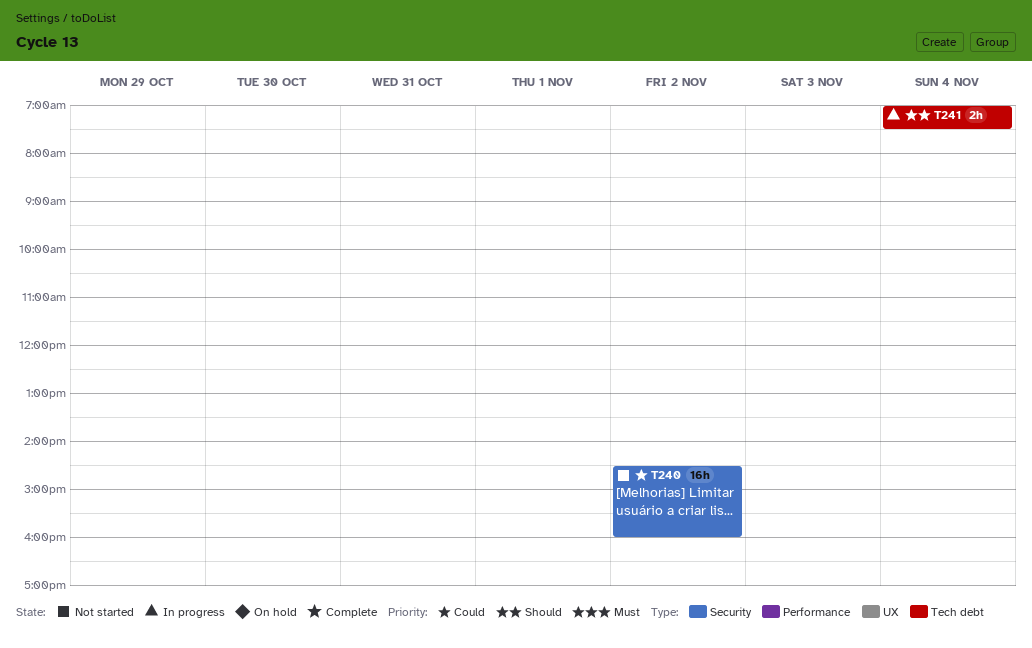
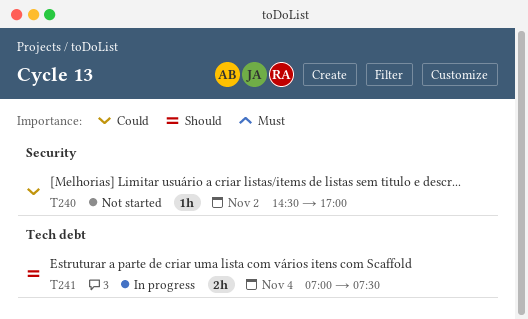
T240, estimate: 16h -> 1h
T240, ends: 16:00 -> 17:00

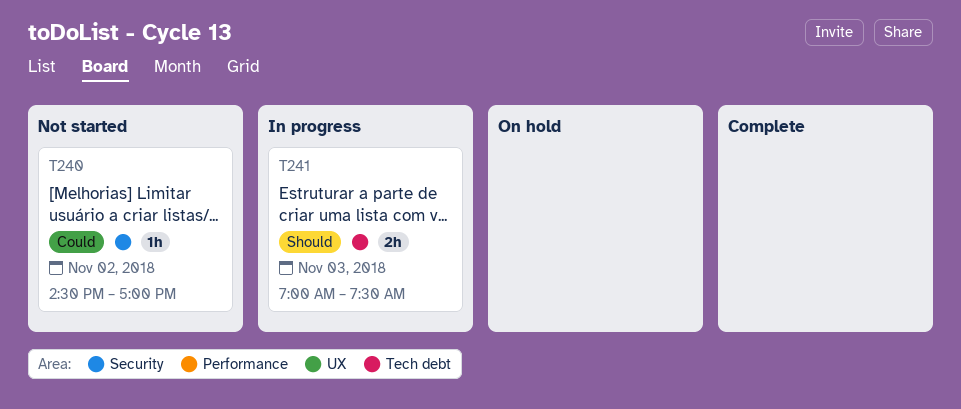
T241, day: Nov 4 -> Nov 3

